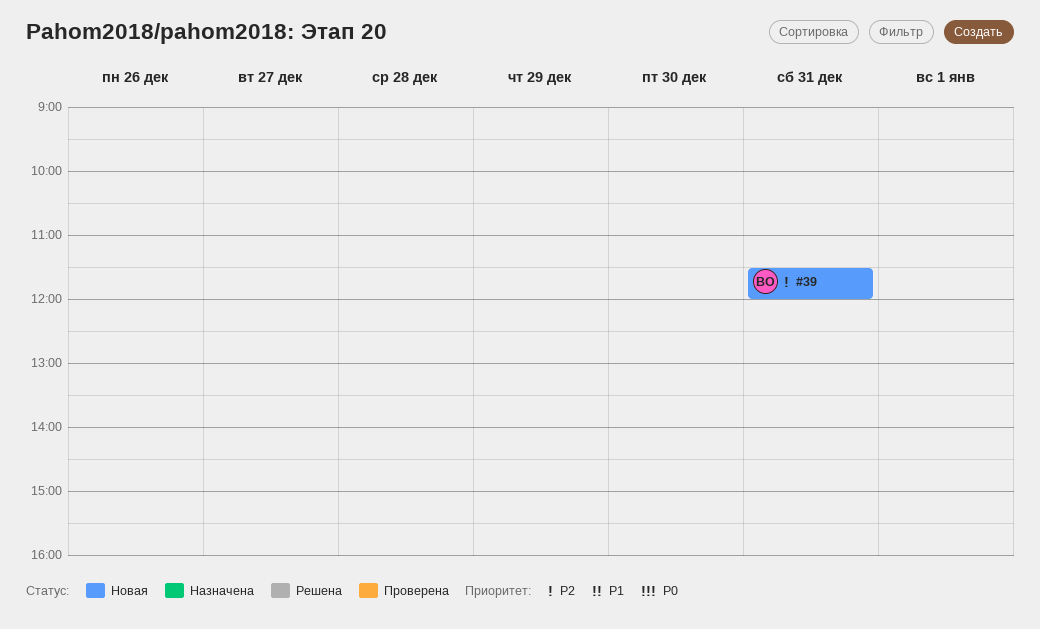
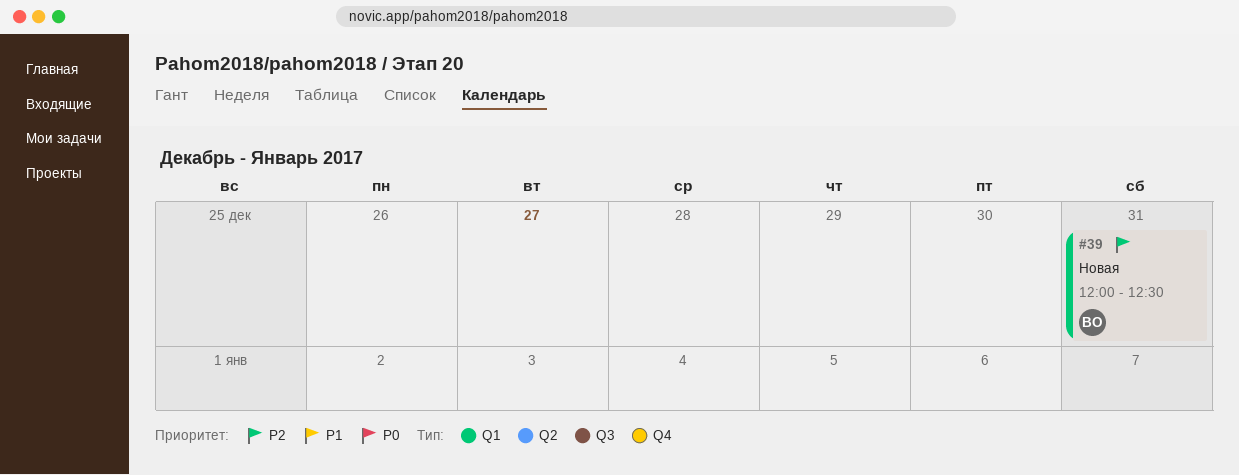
#39, begins: 11:30 -> 12:00
#39, ends: 12:00 -> 12:30

